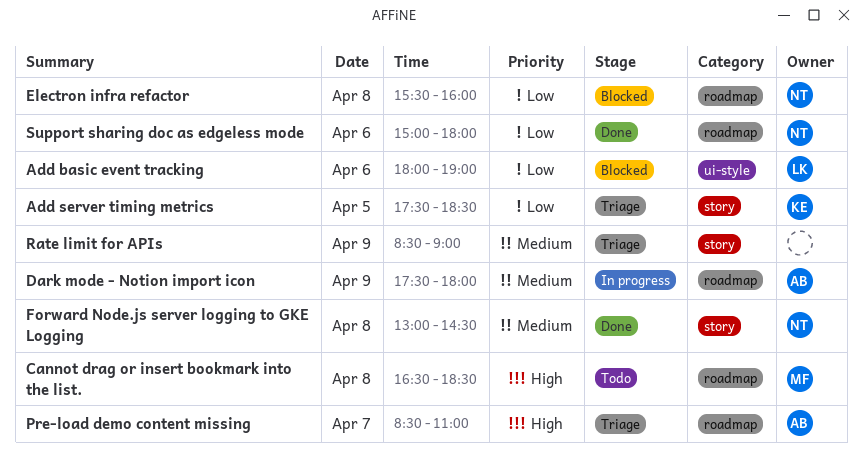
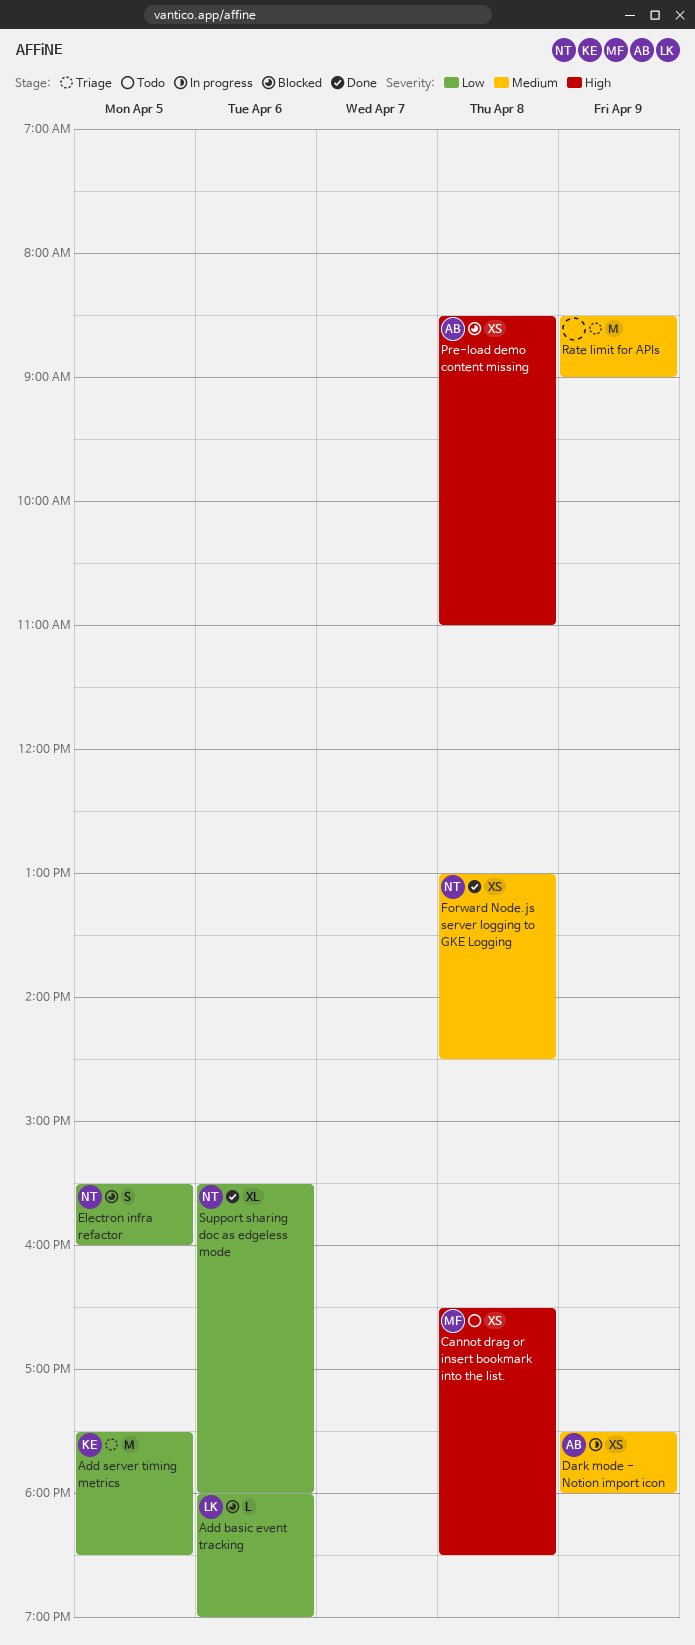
Electron infra refactor, day: Apr 8 -> Apr 5
Pre-load demo content missing, status: Triage -> Blocked
Pre-load demo content missing, day: Apr 7 -> Apr 8
Support sharing doc as edgeless mode, begins: 15:00 -> 15:30

